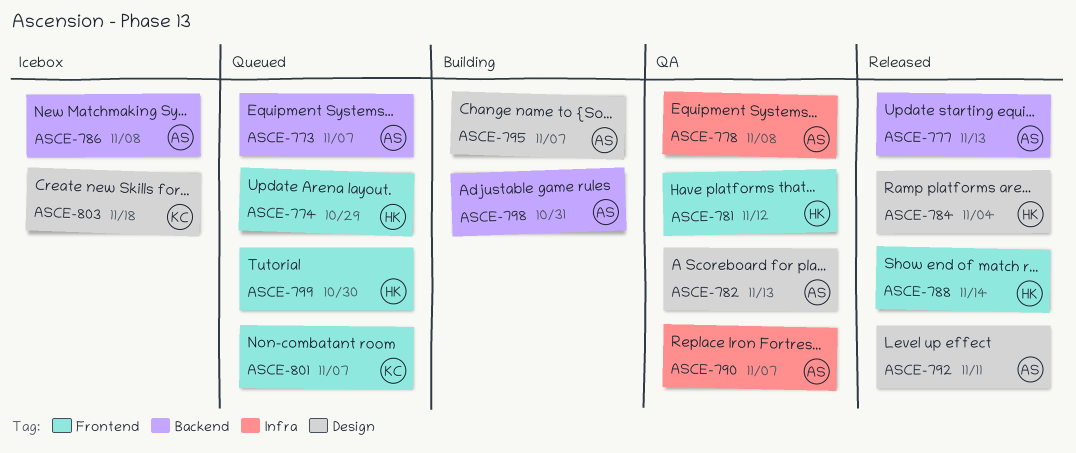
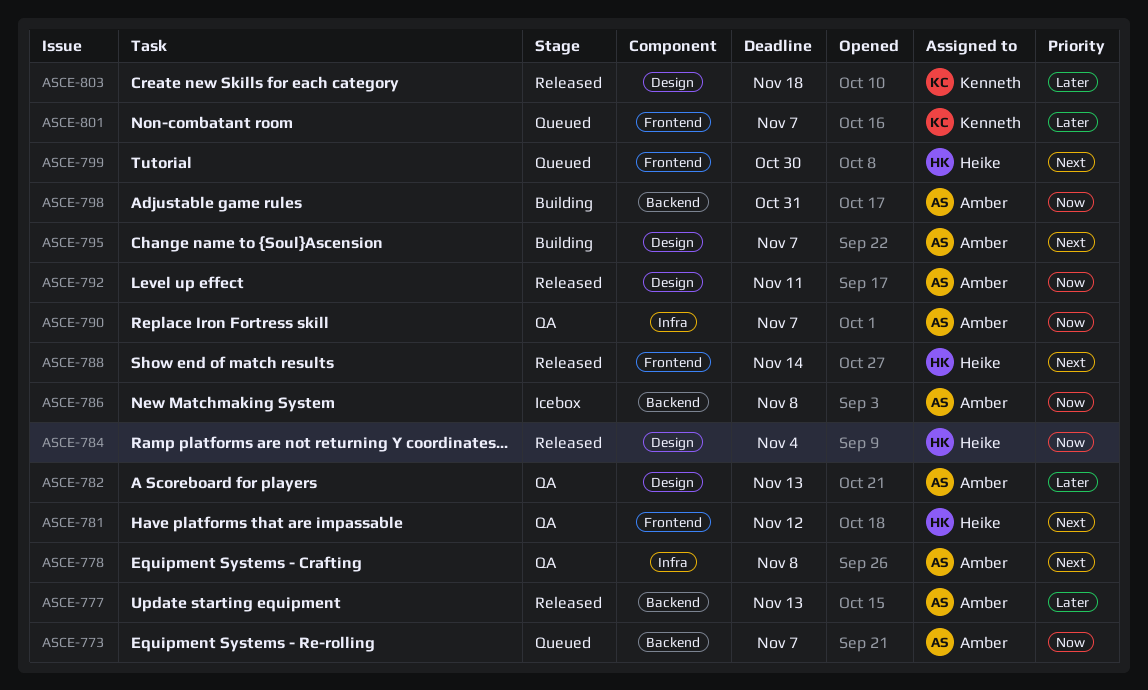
ASCE-774: present -> none
ASCE-803, status: Icebox -> Released

